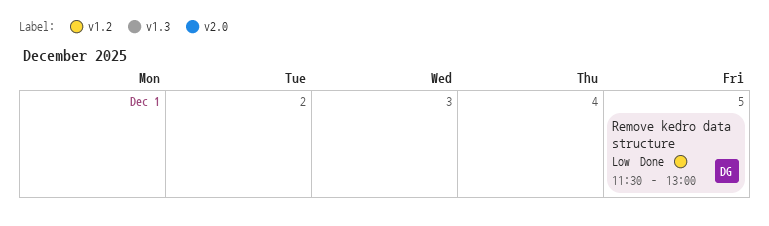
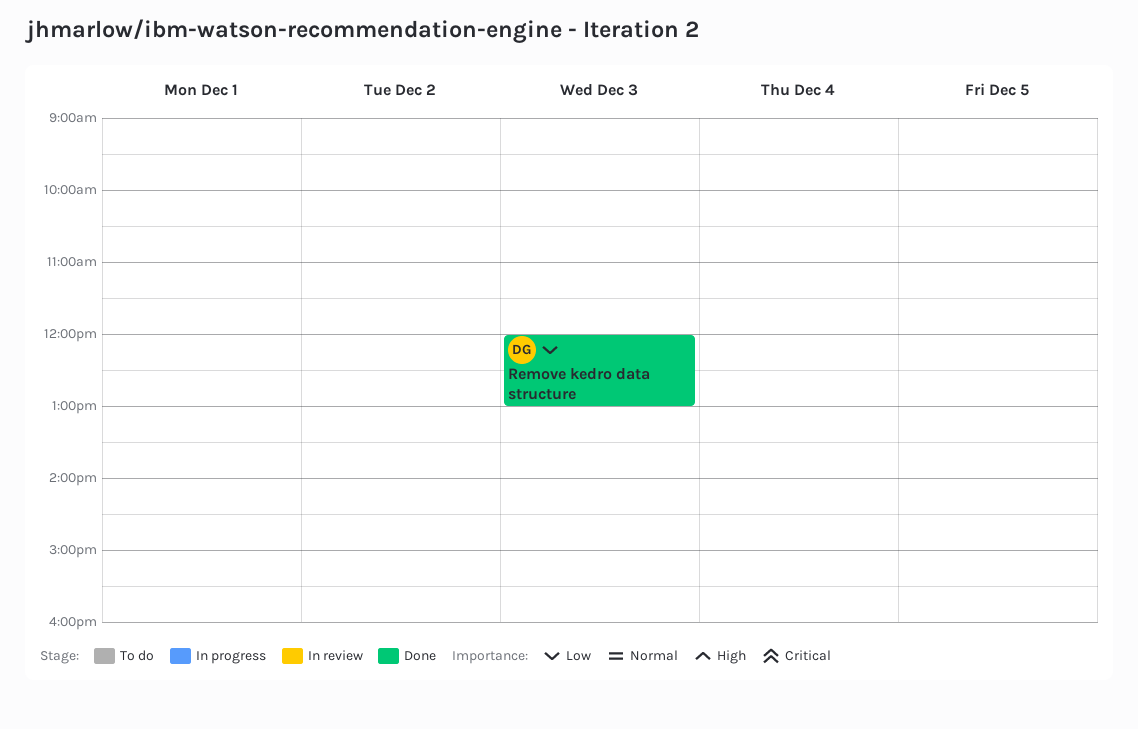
Remove kedro data structure, day: Dec 5 -> Dec 3
Remove kedro data structure, begins: 11:30 -> 12:00

